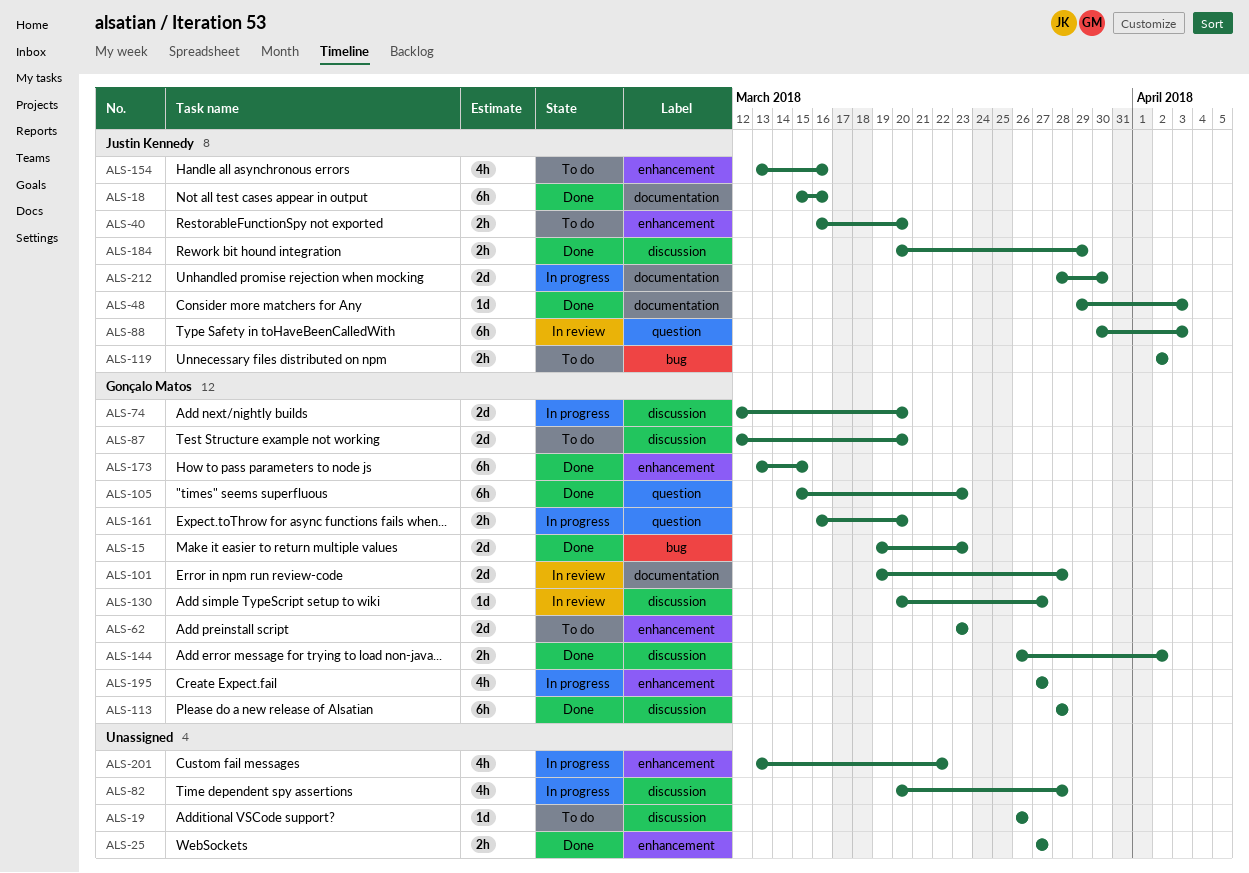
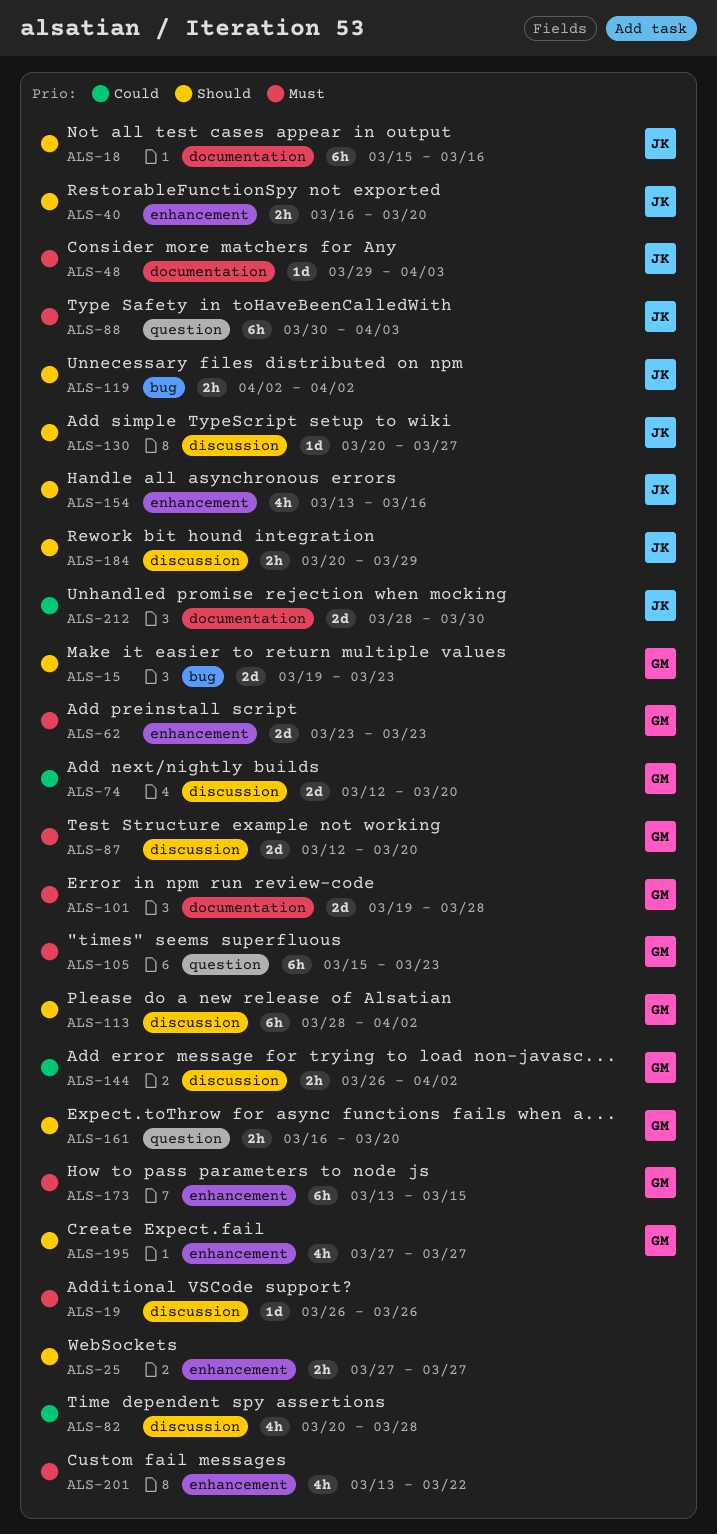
ALS-113, due: Mar 28 -> Apr 2
ALS-130, owner: Gonçalo Matos -> Justin Kennedy

